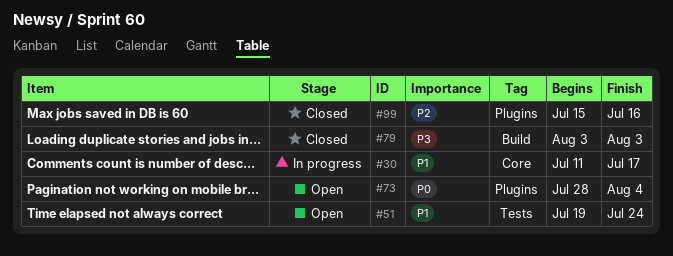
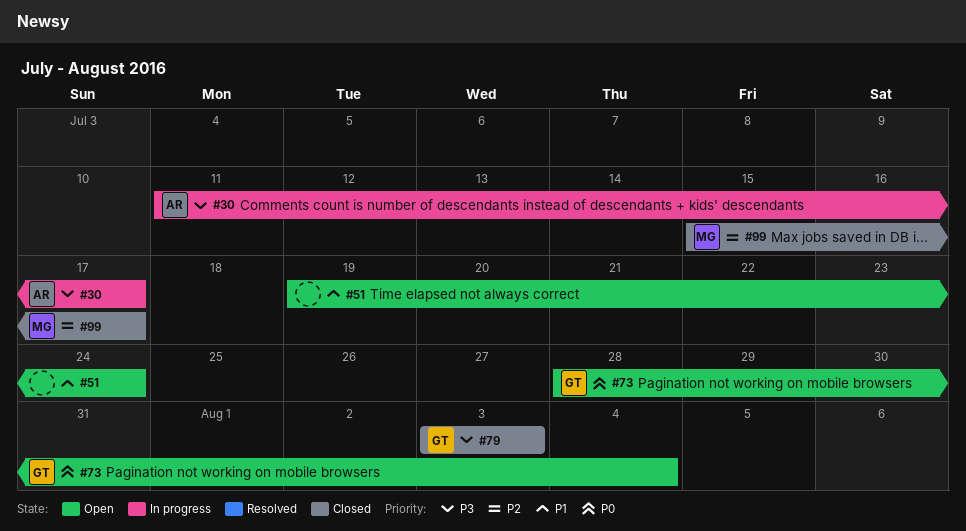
#30, priority: P1 -> P3
#99, due: Jul 16 -> Jul 17

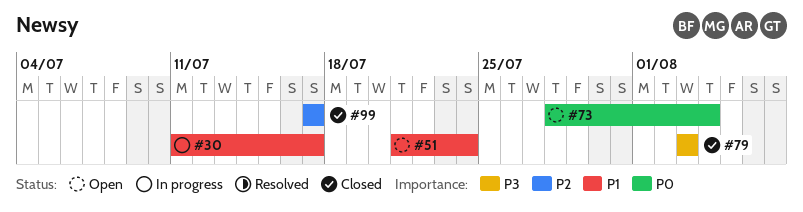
#30, priority: P3 -> P1
#51, start: Jul 19 -> Jul 21
#99, start: Jul 15 -> Jul 17

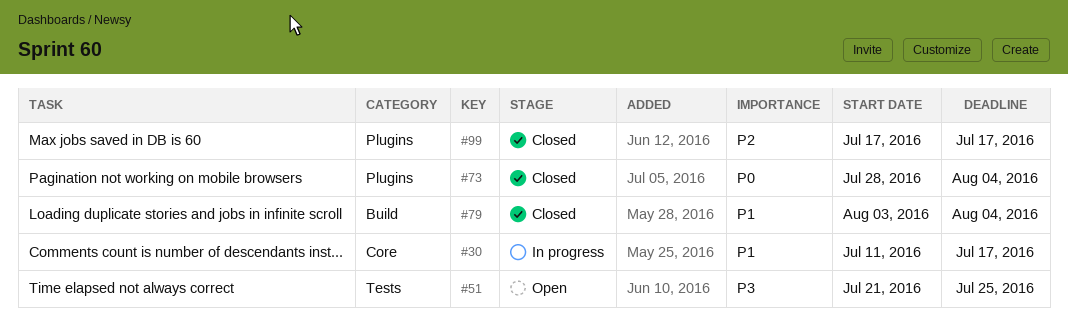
#51, priority: P1 -> P3
#51, due: Jul 24 -> Jul 25
#73, status: Open -> Closed
#79, priority: P3 -> P1
#79, due: Aug 3 -> Aug 4

